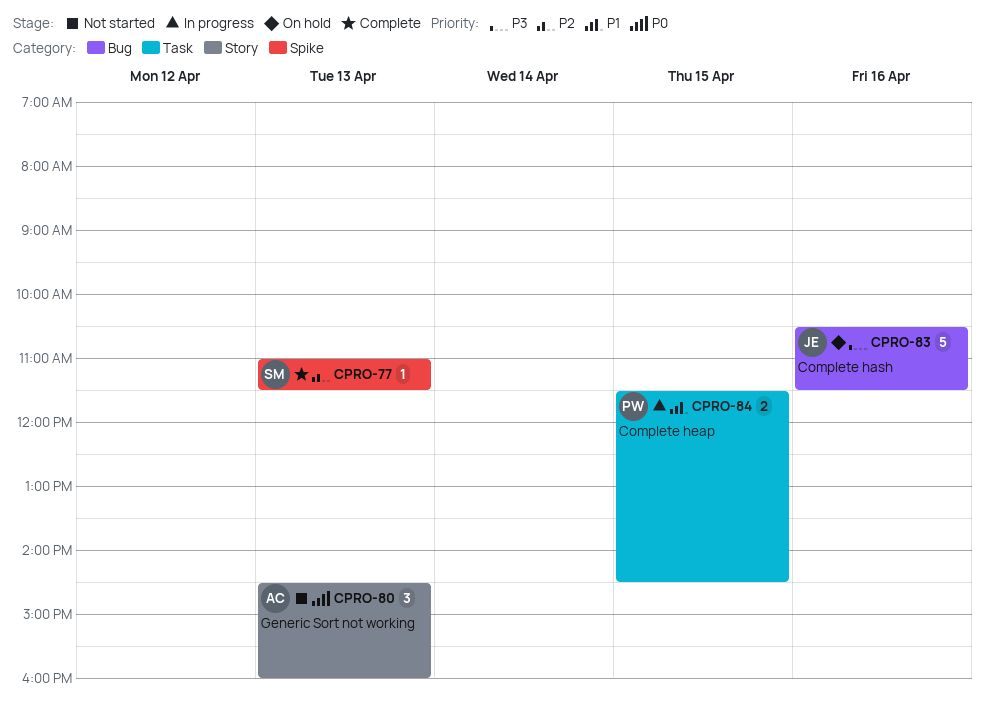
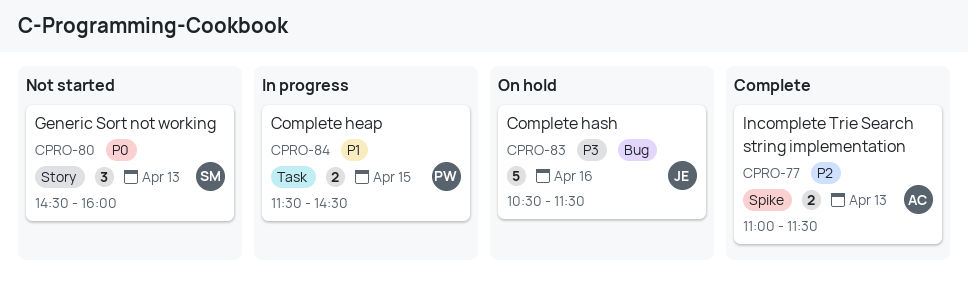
CPRO-77, owner: SM -> AC
CPRO-77, estimate: 1 -> 2
CPRO-80, owner: AC -> SM

